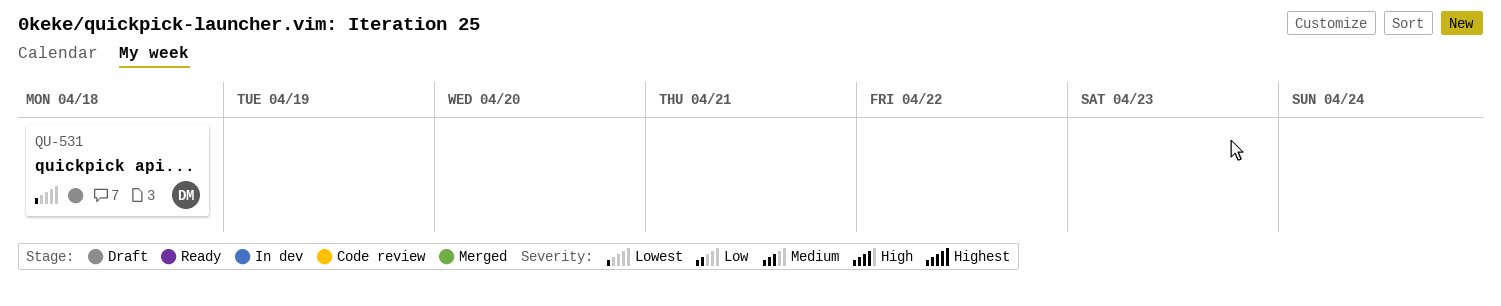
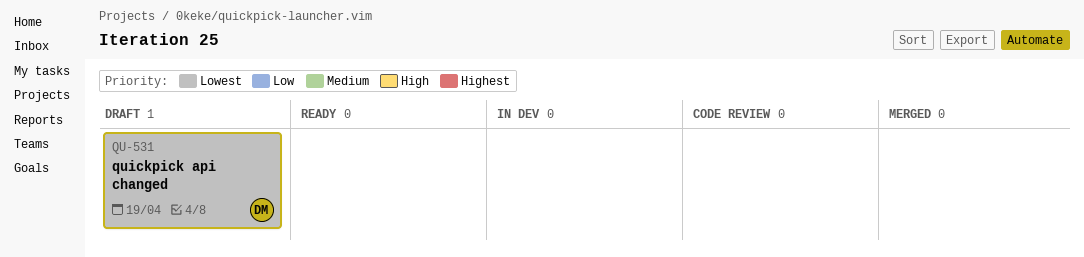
QU-531, due: Apr 18 -> Apr 19

